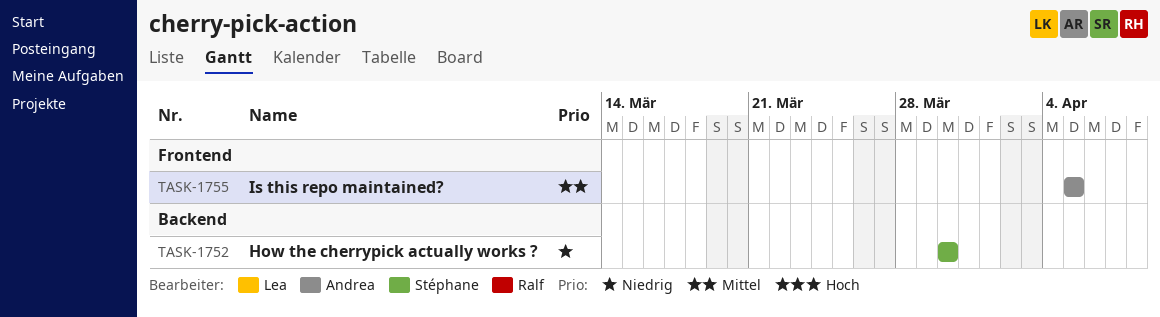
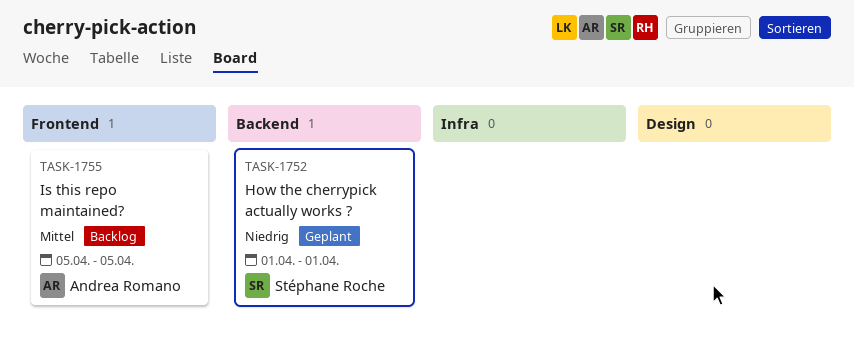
TASK-1752, start: Mar 30 -> Apr 1
TASK-1752, due: Mar 30 -> Apr 1

